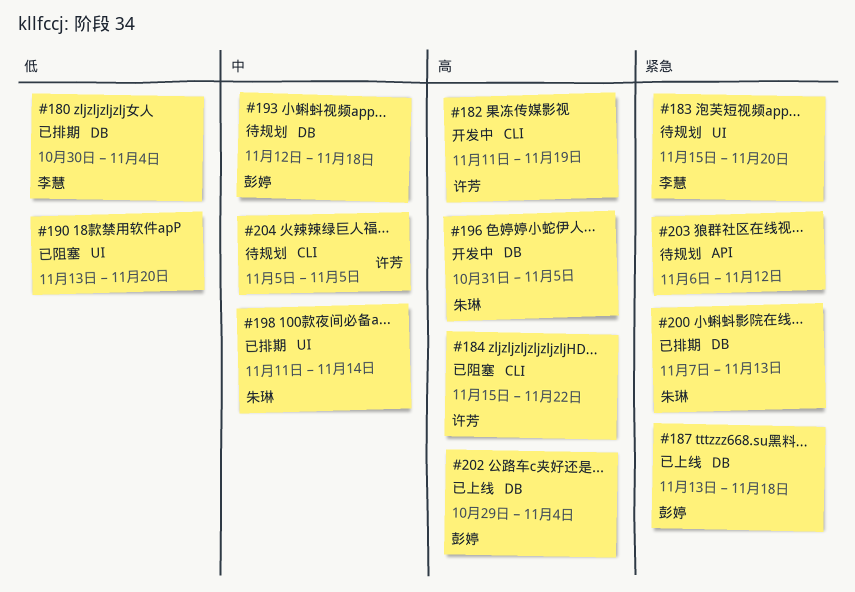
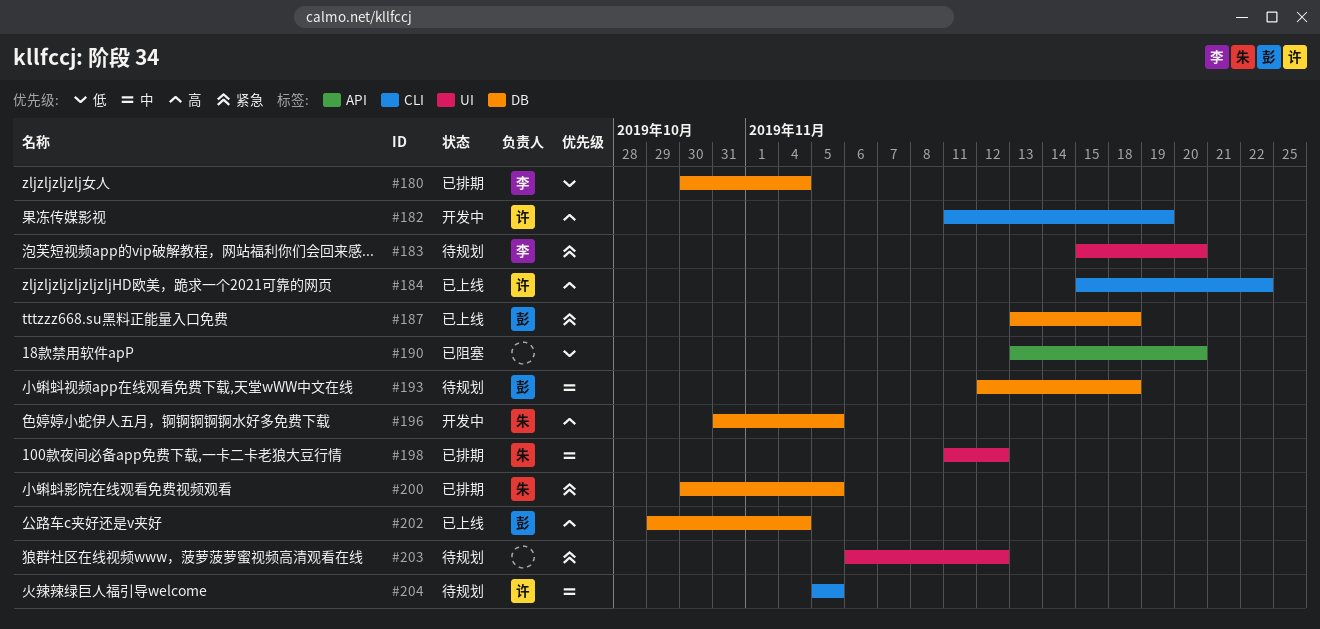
#184, status: 已阻塞 -> 已上线
#190, label: UI -> API
#198, due: Nov 14 -> Nov 12
#200, start: Nov 7 -> Oct 30
#200, due: Nov 13 -> Nov 5
#203, label: API -> UI

